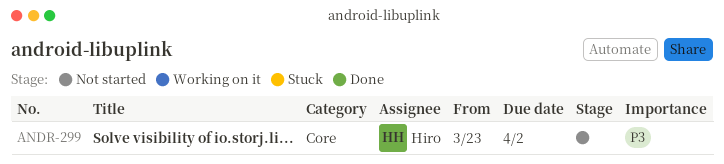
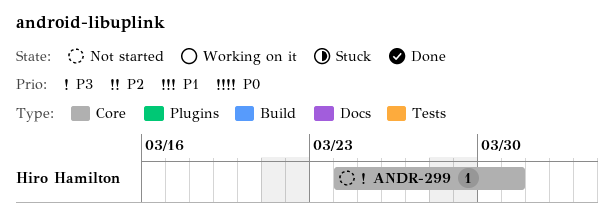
ANDR-299, start: Mar 23 -> Mar 24
ANDR-299, due: Apr 2 -> Mar 31

